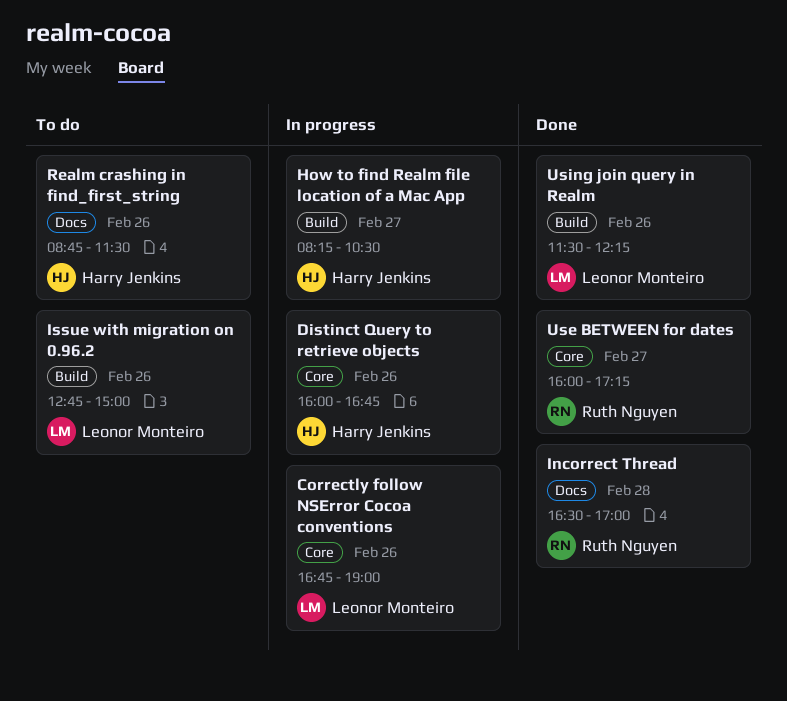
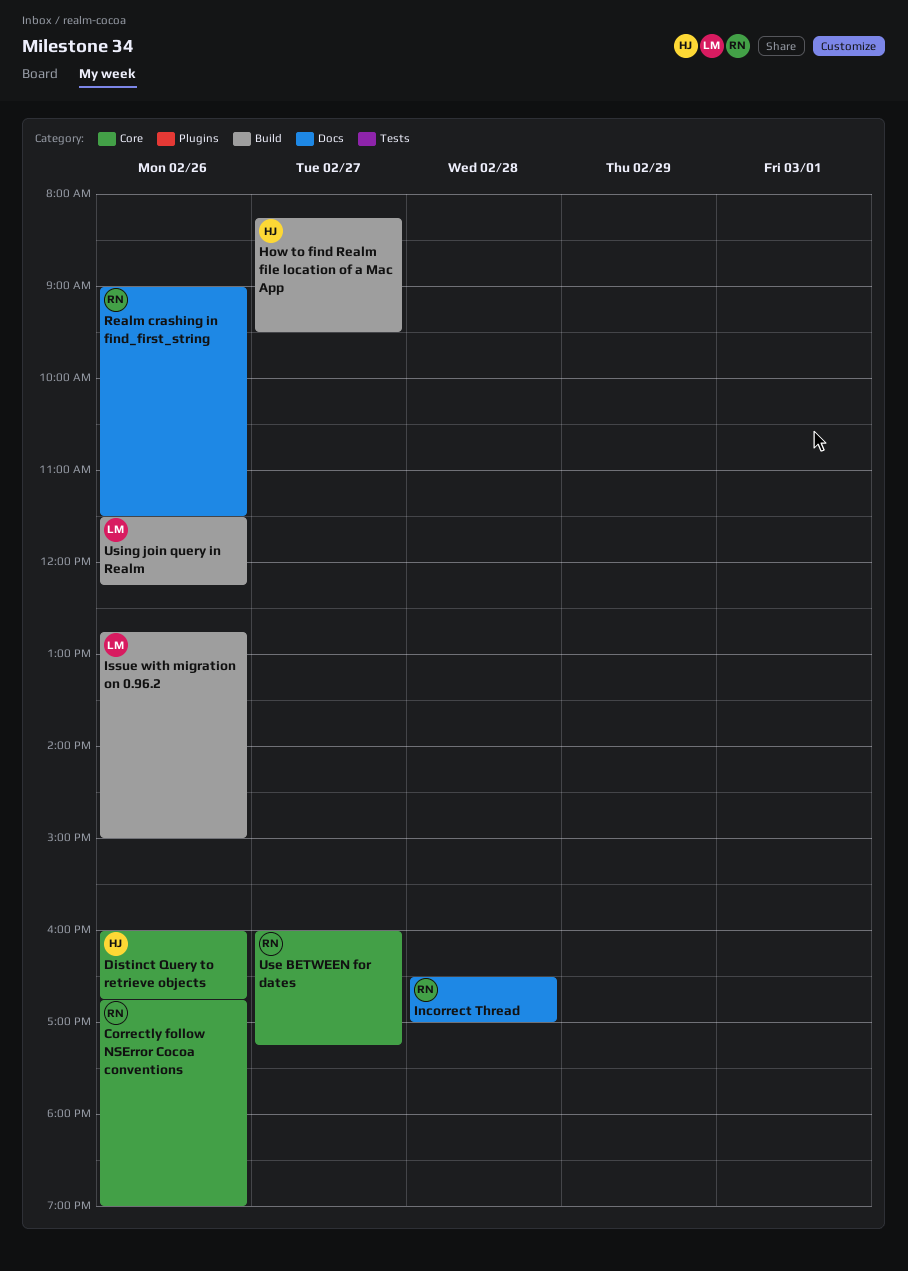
Correctly follow NSError Cocoa conventions, owner: Leonor Monteiro -> Ruth Nguyen
How to find Realm file location of a Mac App, ends: 10:30 -> 09:30
Realm crashing in find_first_string, owner: Harry Jenkins -> Ruth Nguyen
Realm crashing in find_first_string, begins: 08:45 -> 09:00

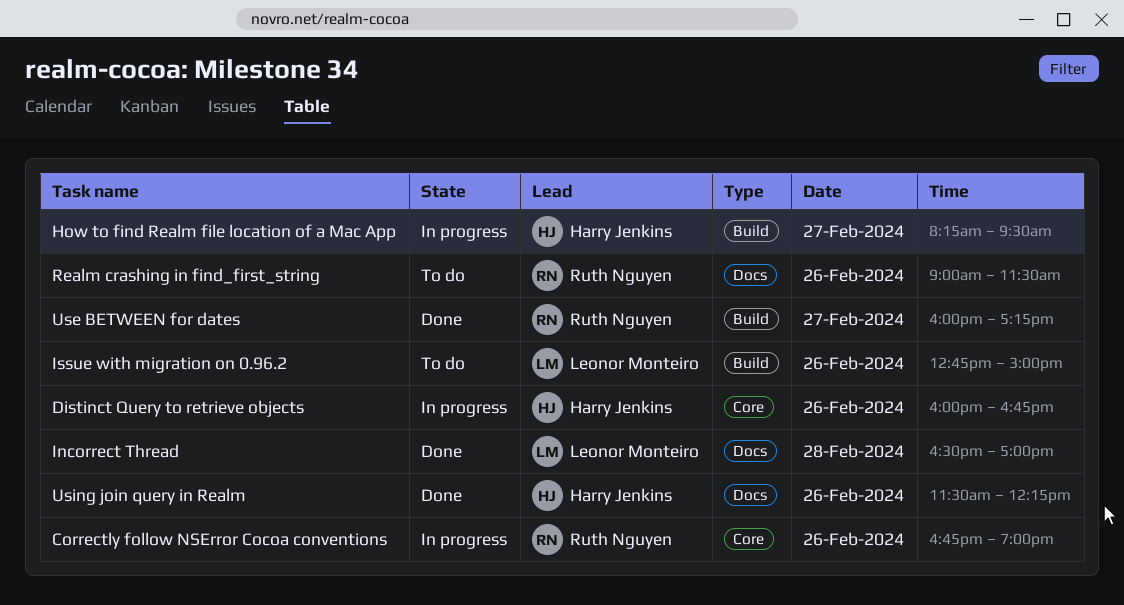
Incorrect Thread, owner: Ruth Nguyen -> Leonor Monteiro
Use BETWEEN for dates, label: Core -> Build
Using join query in Realm, owner: Leonor Monteiro -> Harry Jenkins
Using join query in Realm, label: Build -> Docs

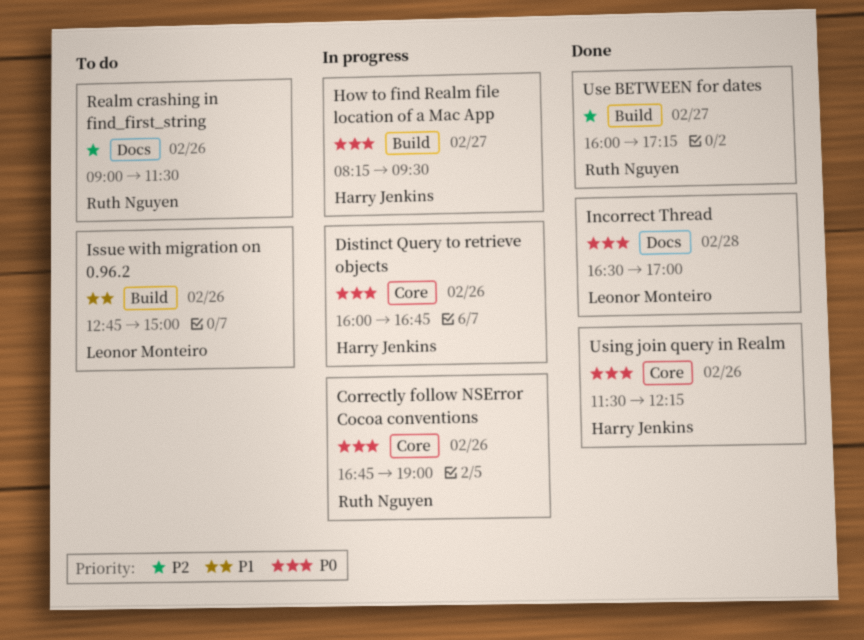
Using join query in Realm, label: Docs -> Core

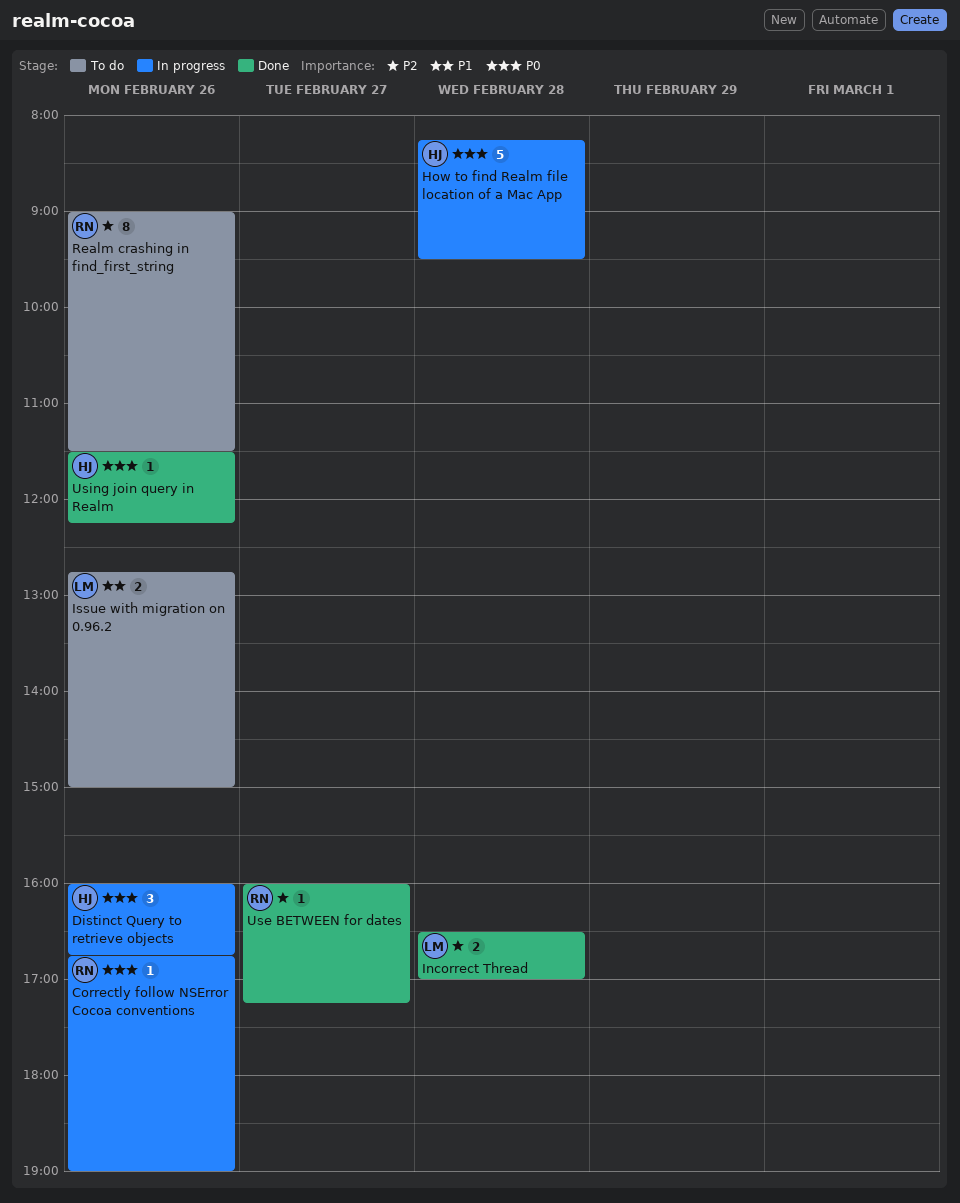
How to find Realm file location of a Mac App, day: Feb 27 -> Feb 28
Incorrect Thread, priority: P0 -> P2

